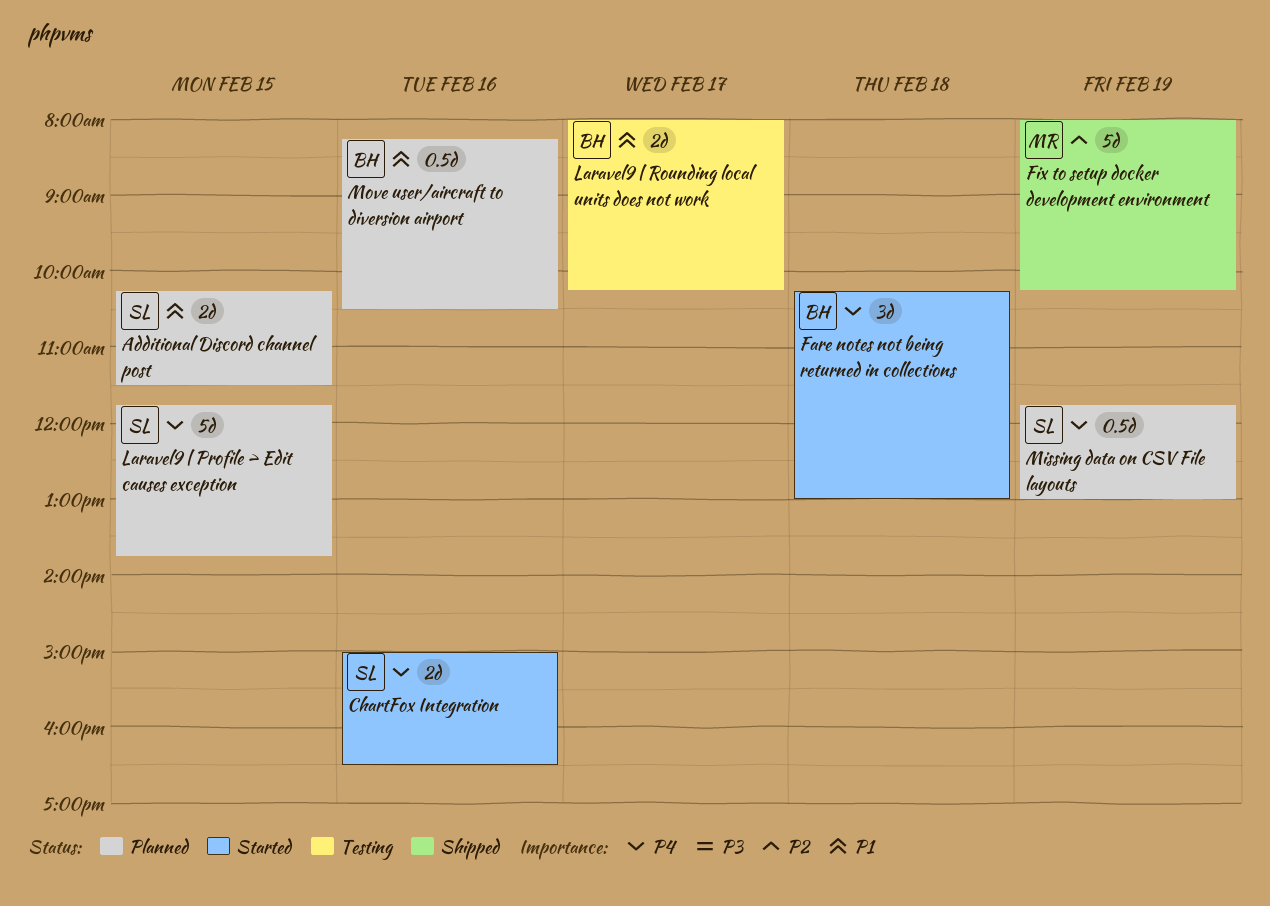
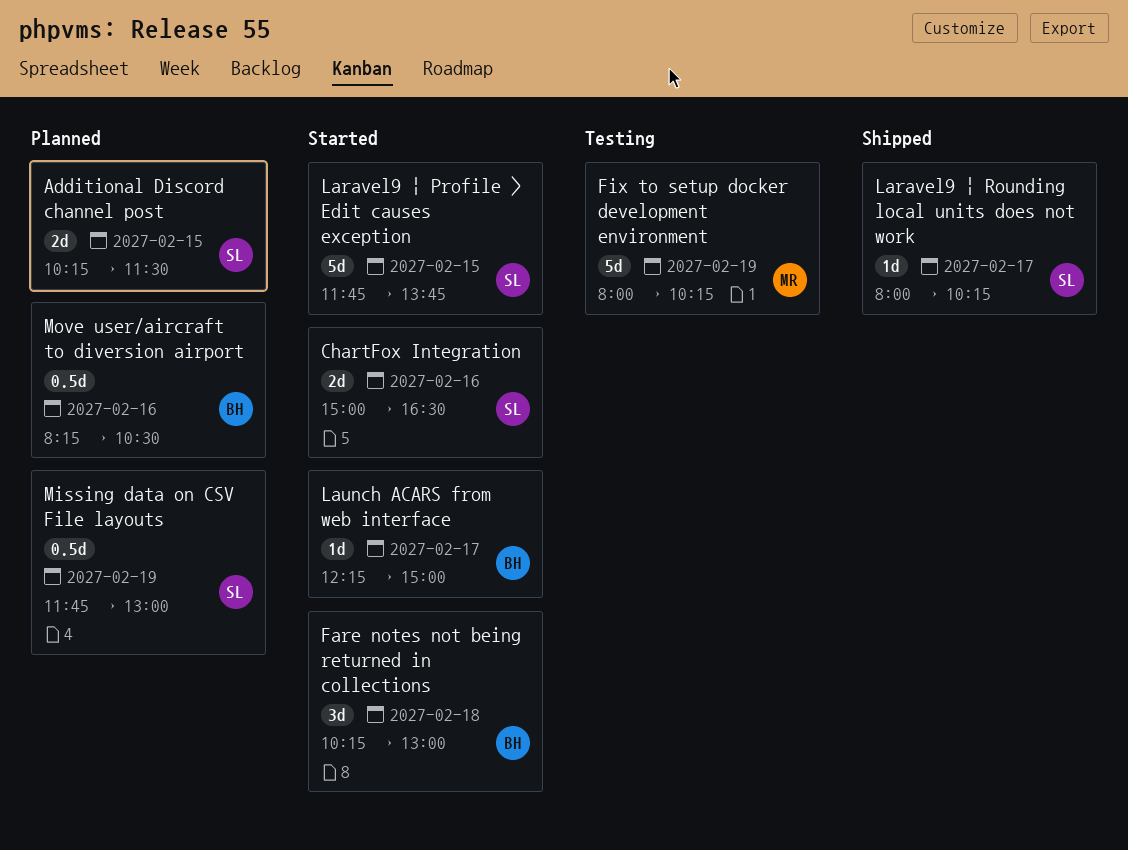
Fix to setup docker development environment, status: Shipped -> Testing
Laravel9 | Profile > Edit causes exception, status: Planned -> Started
Laravel9 | Rounding local units does not work, status: Testing -> Shipped
Laravel9 | Rounding local units does not work, owner: BH -> SL
Laravel9 | Rounding local units does not work, estimate: 2d -> 1d
Launch ACARS from web interface: none -> present

